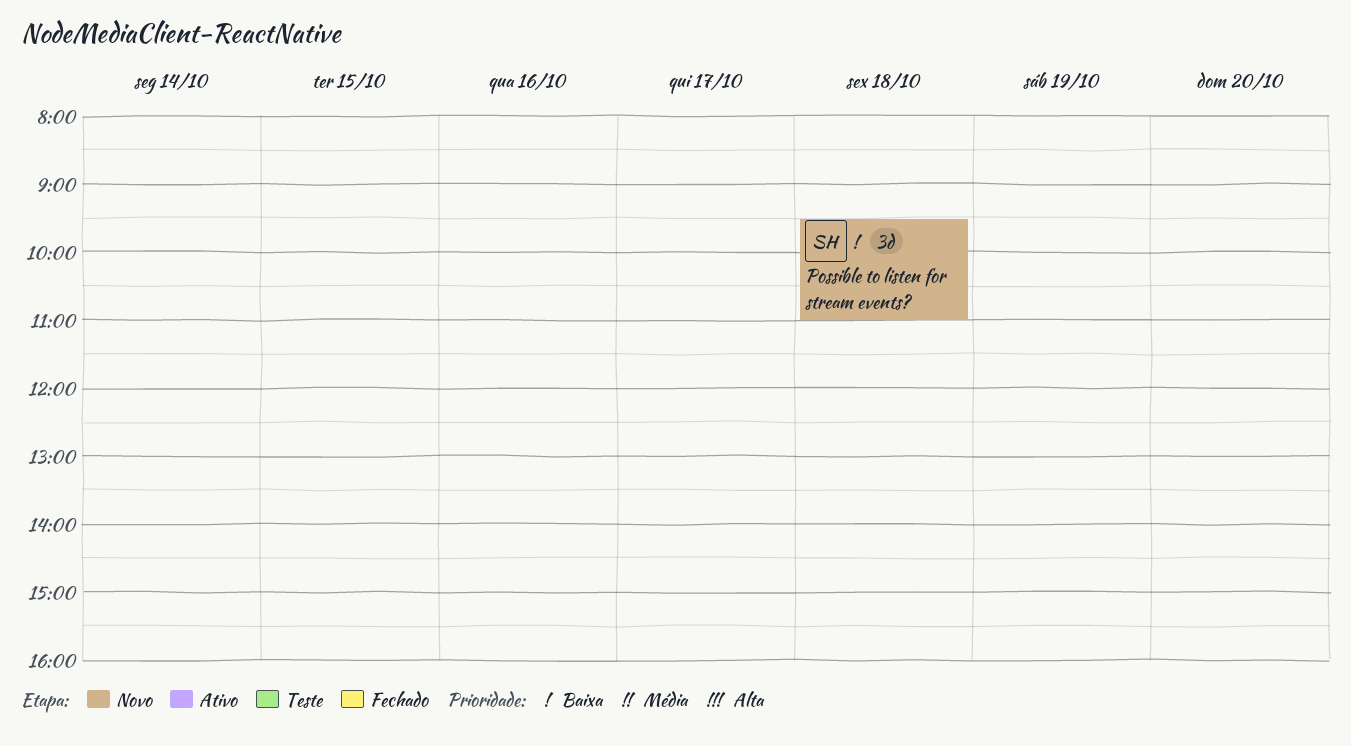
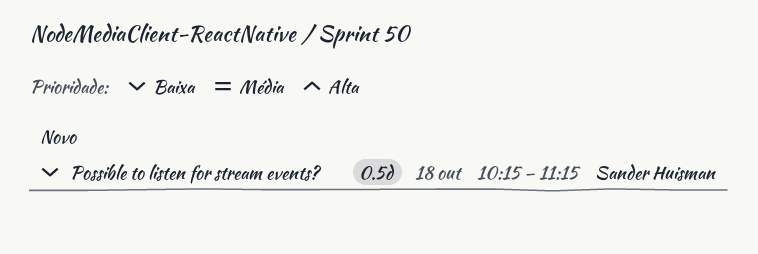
Possible to listen for stream events?, estimate: 3d -> 0.5d
Possible to listen for stream events?, begins: 09:30 -> 10:15
Possible to listen for stream events?, ends: 11:00 -> 11:15

